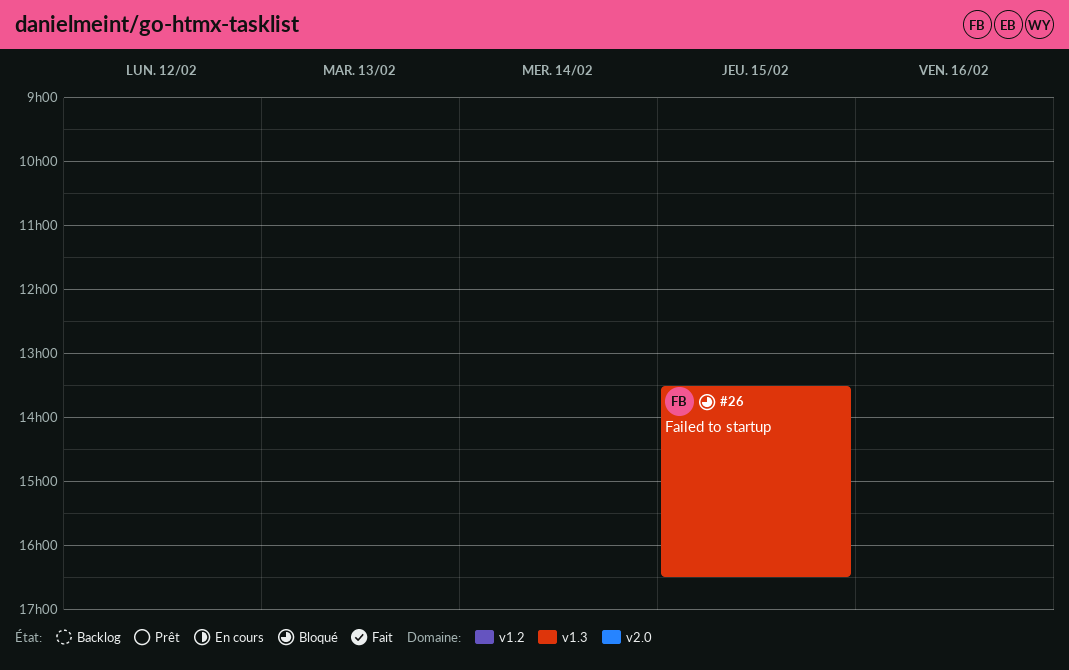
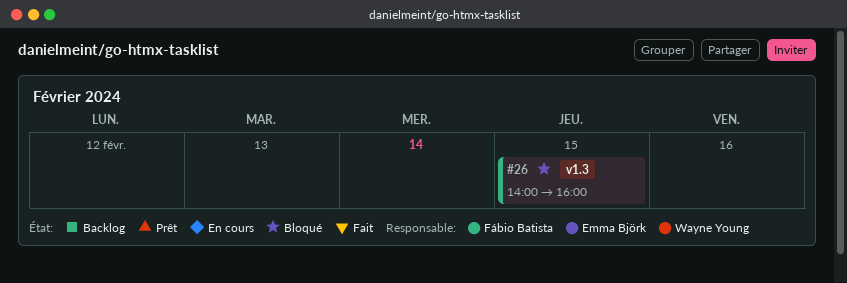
#26, begins: 13:30 -> 14:00
#26, ends: 16:30 -> 16:00

